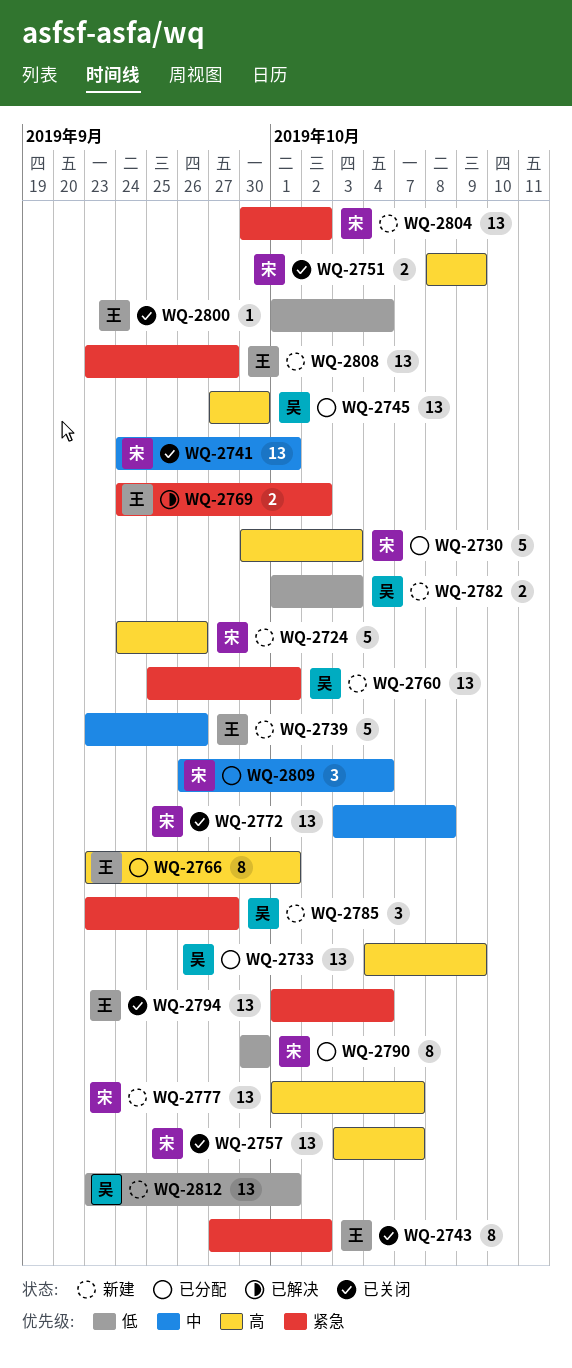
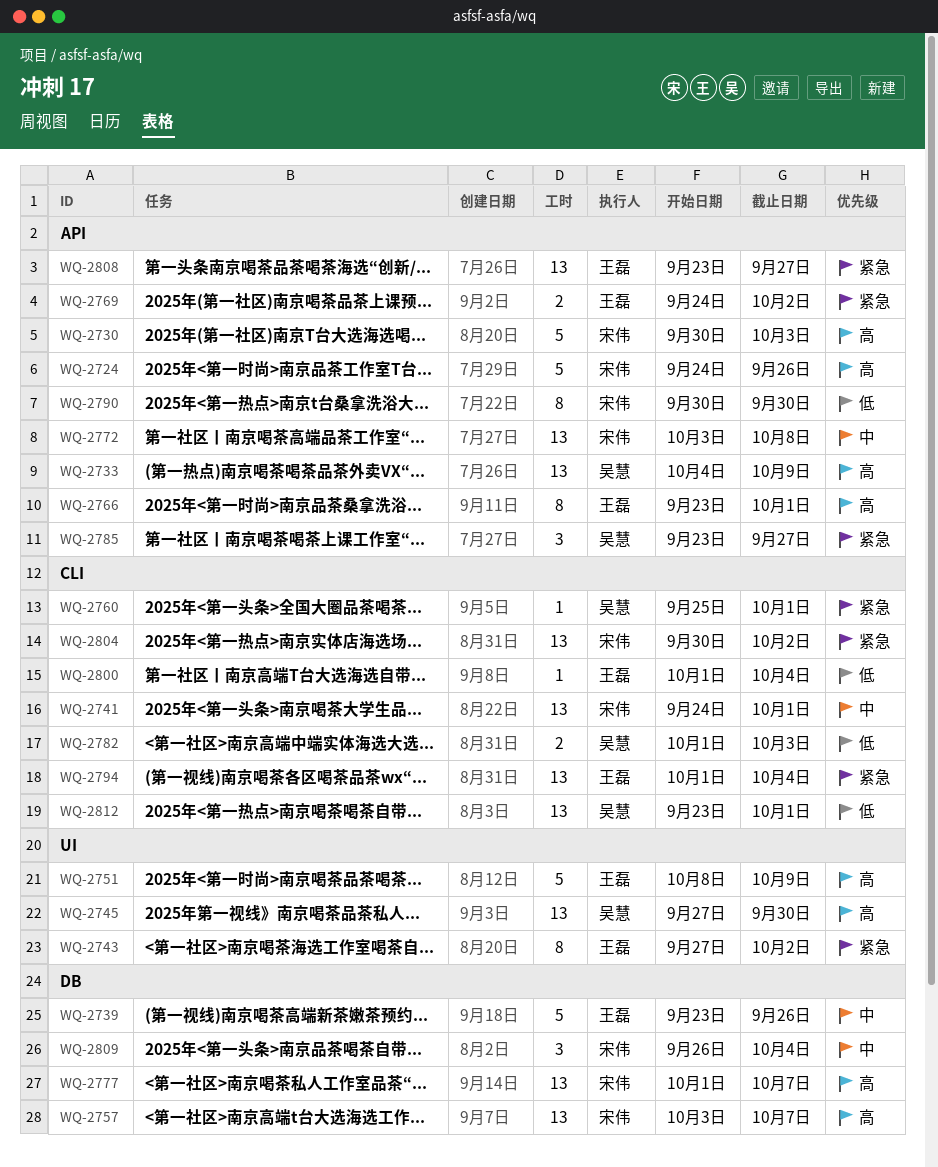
WQ-2751, owner: 宋伟 -> 王磊
WQ-2751, estimate: 2 -> 5
WQ-2760, estimate: 13 -> 1

